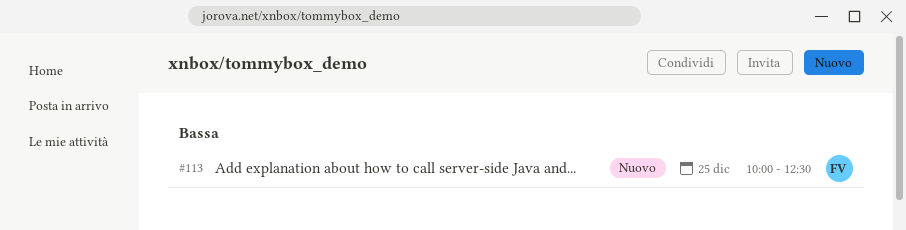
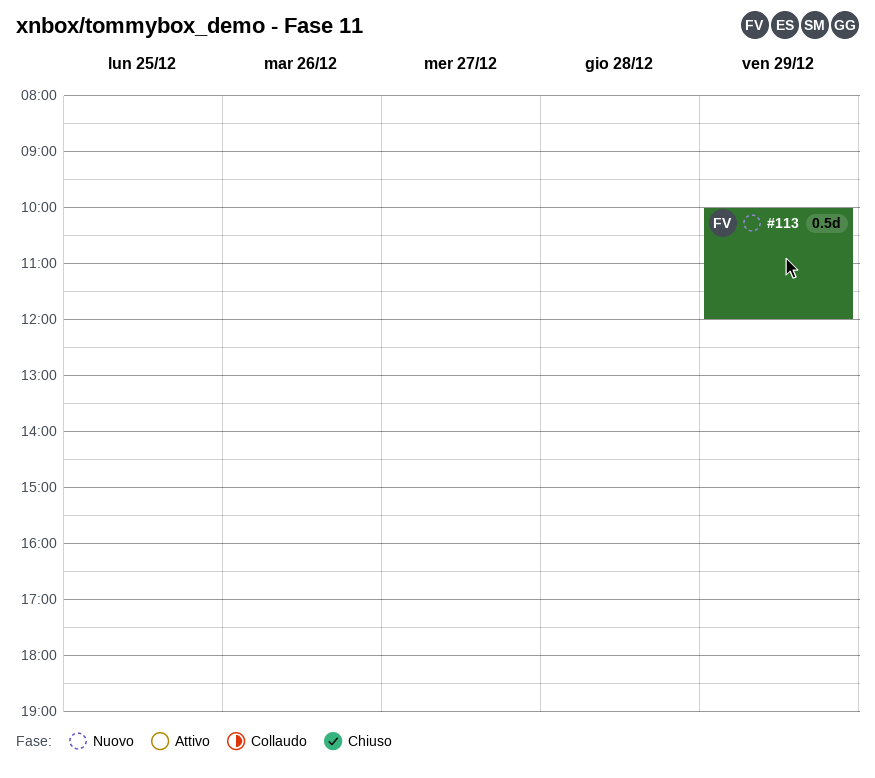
#113, day: Dec 25 -> Dec 29
#113, ends: 12:30 -> 12:00

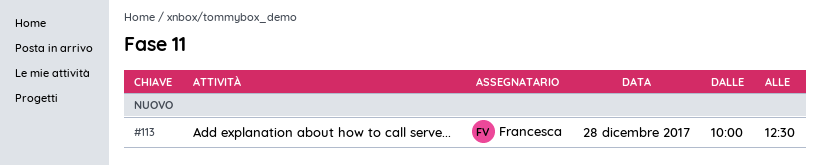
#113, day: Dec 29 -> Dec 28
#113, ends: 12:00 -> 12:30

